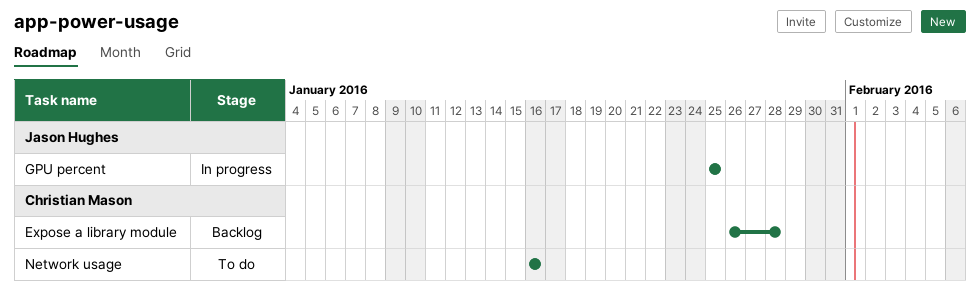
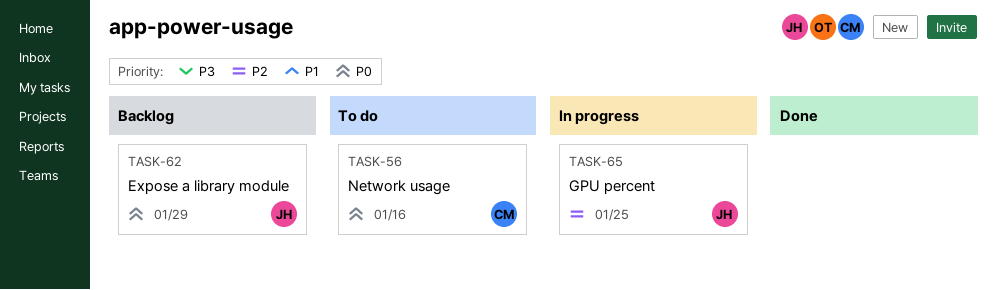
Expose a library module, owner: Christian Mason -> Jason Hughes
Expose a library module, due: Jan 28 -> Jan 29

